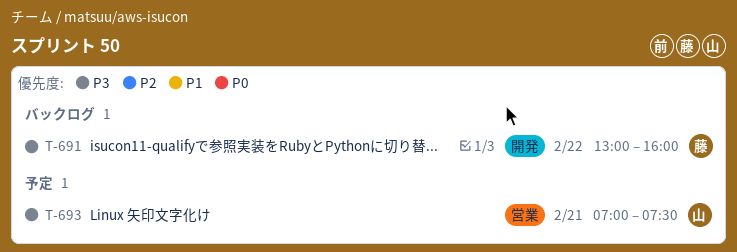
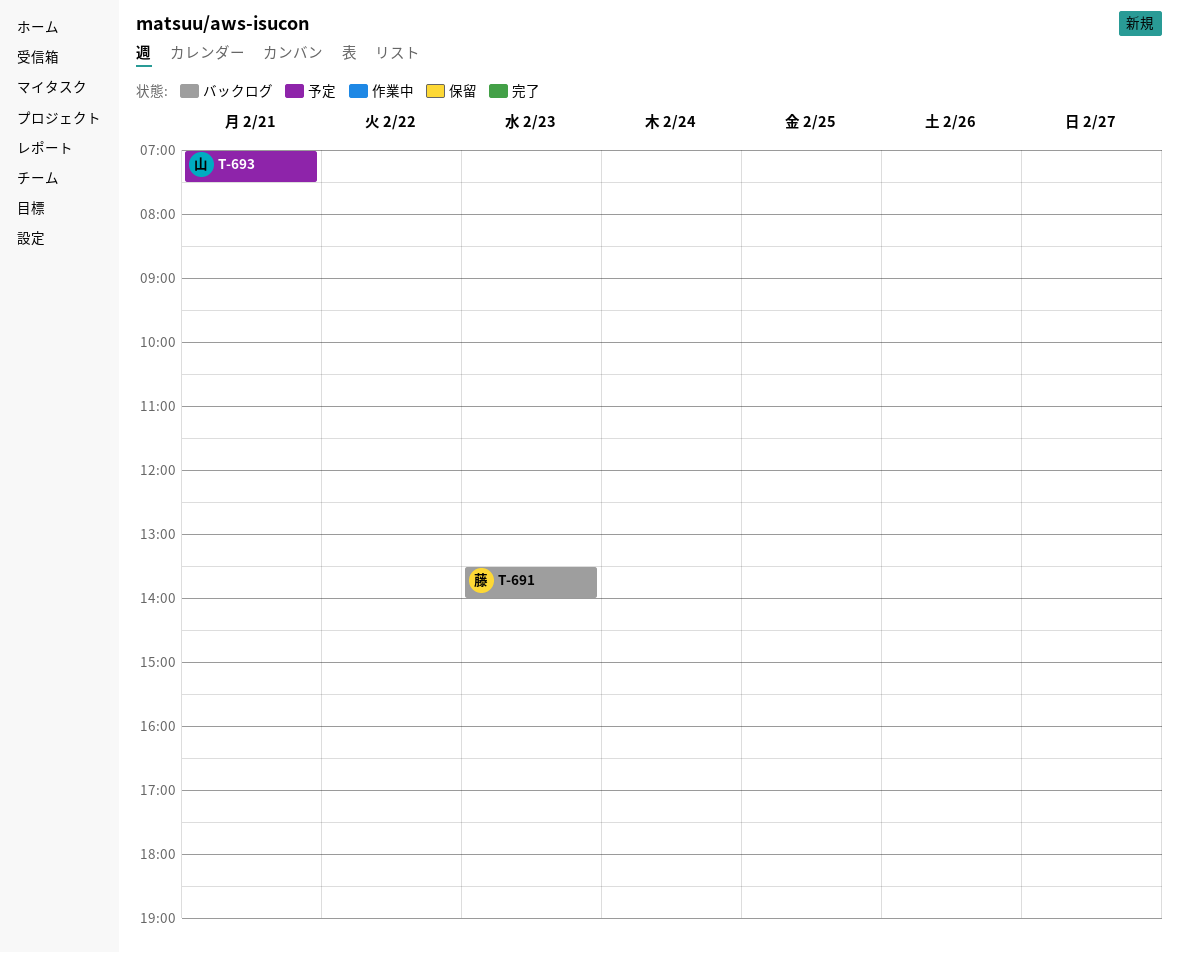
T-691, day: Feb 22 -> Feb 23
T-691, begins: 13:00 -> 13:30
T-691, ends: 16:00 -> 14:00

